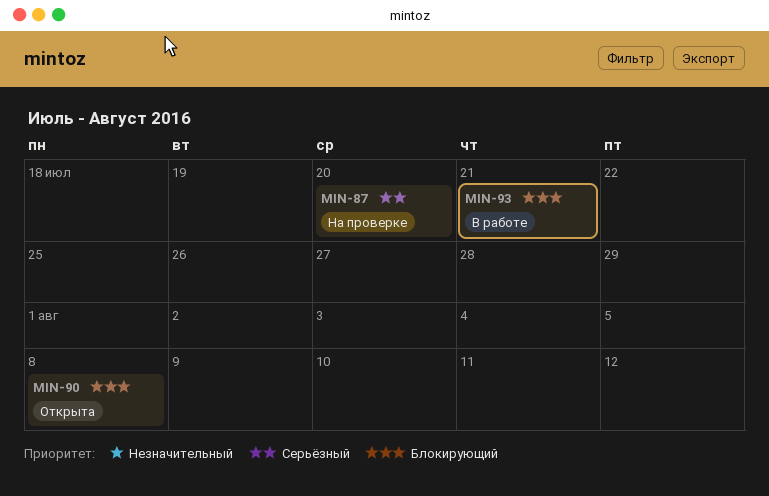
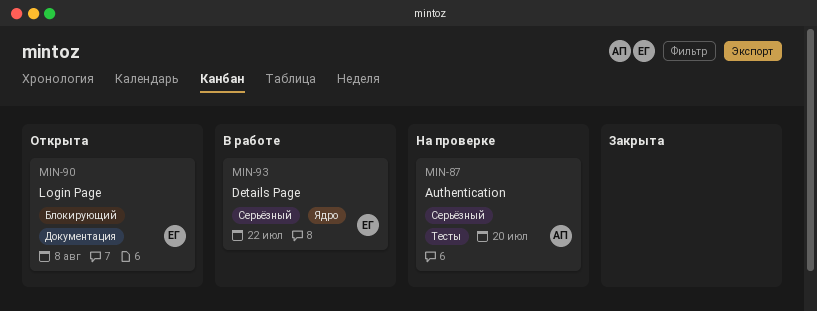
MIN-93, priority: Блокирующий -> Серьёзный
MIN-93, due: Jul 21 -> Jul 22

